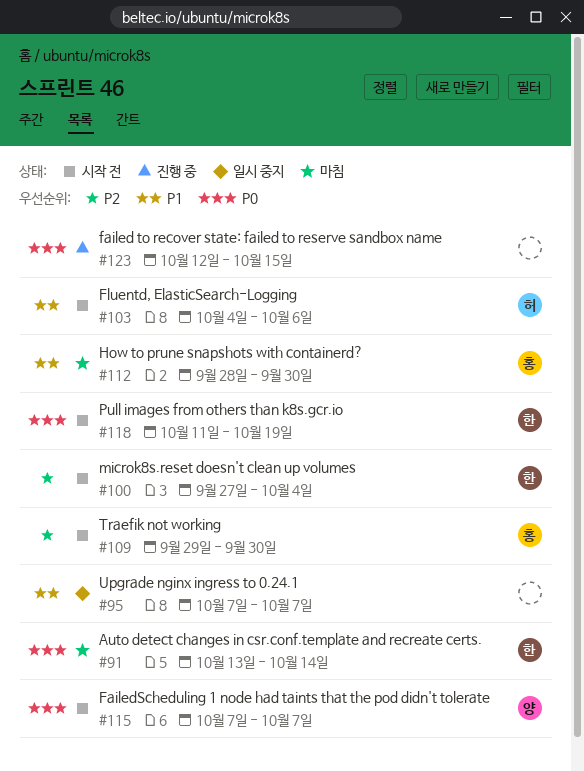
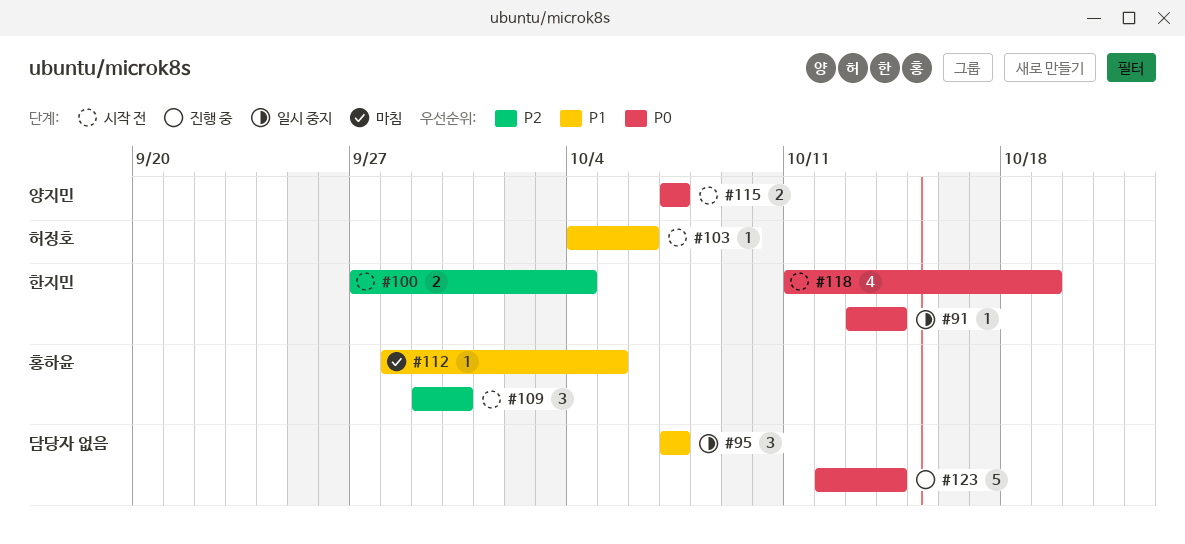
#91, status: 마침 -> 일시 중지
#112, due: Sep 30 -> Oct 5
#123, due: Oct 15 -> Oct 14

